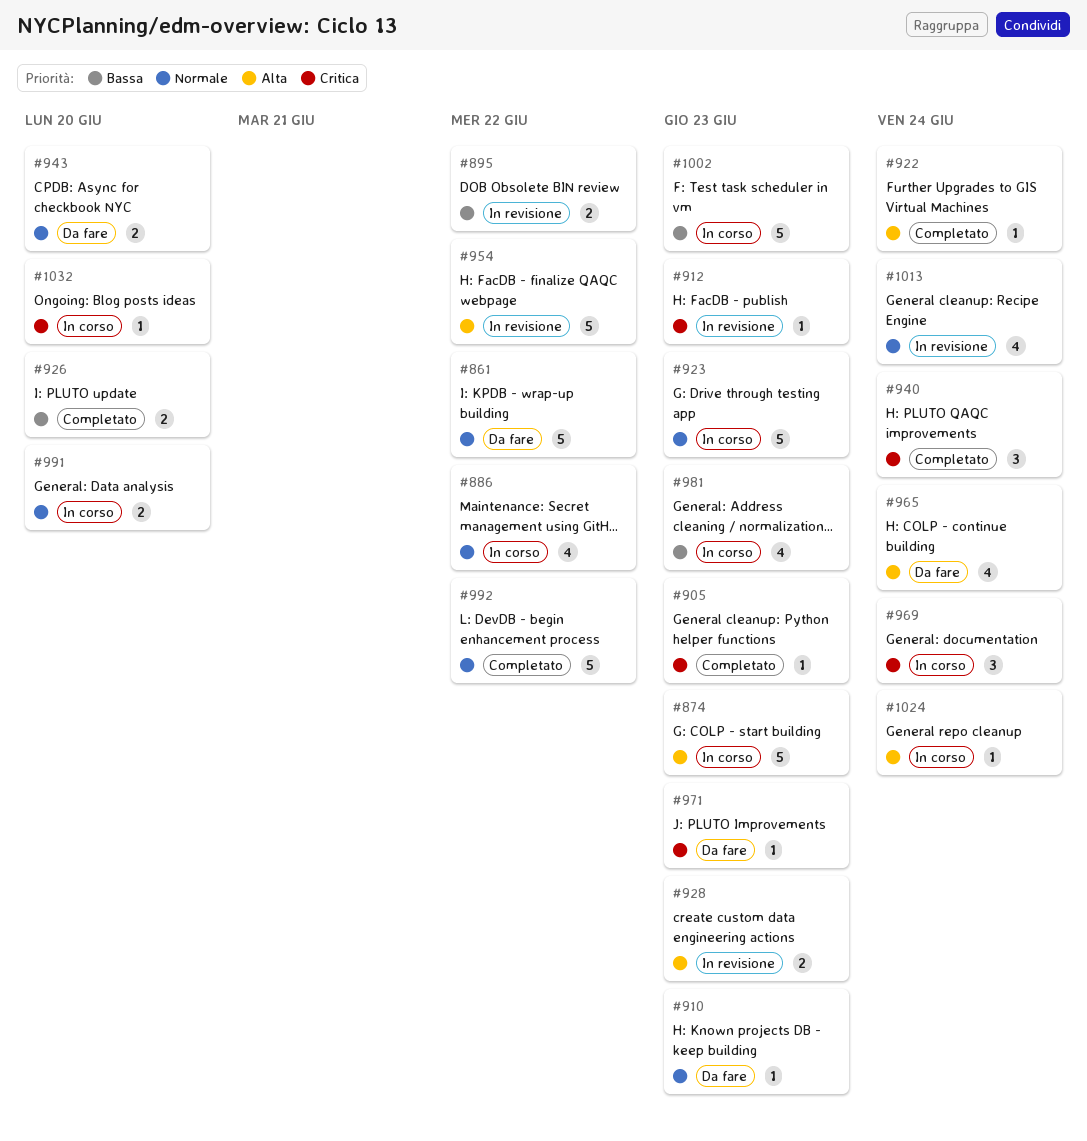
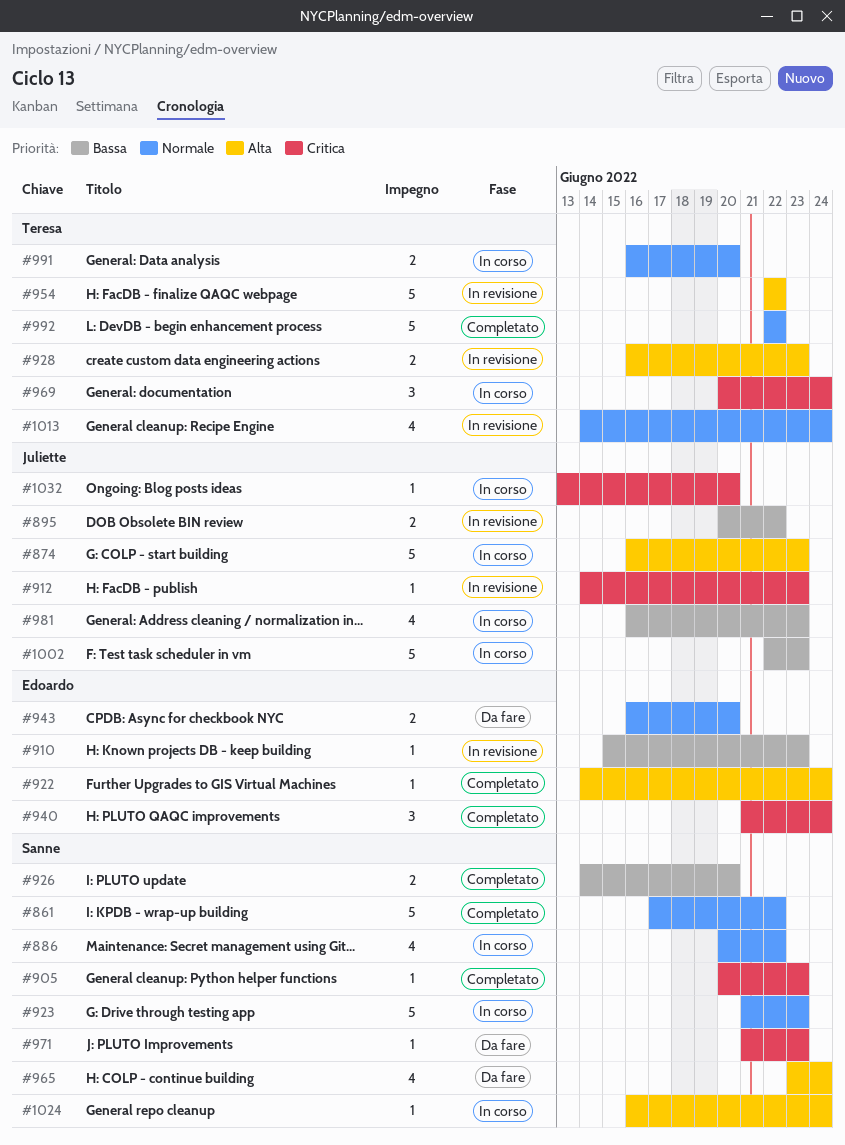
#861, status: Da fare -> Completato
#910, status: Da fare -> In revisione
#910, priority: Normale -> Bassa

